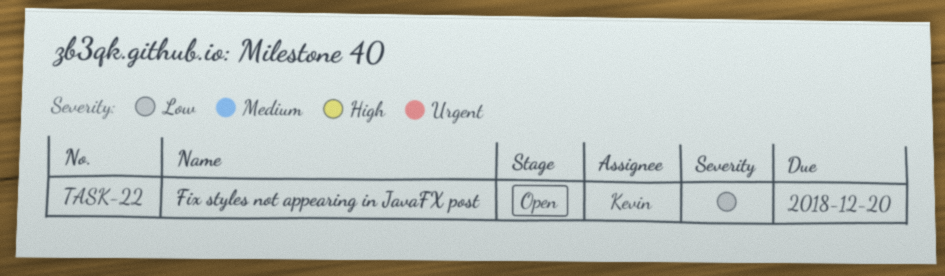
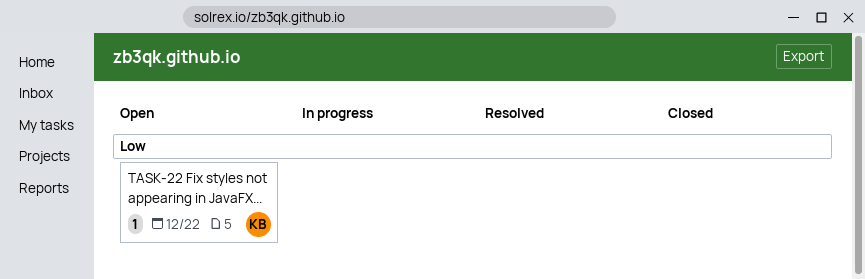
TASK-22, due: Dec 20 -> Dec 22

